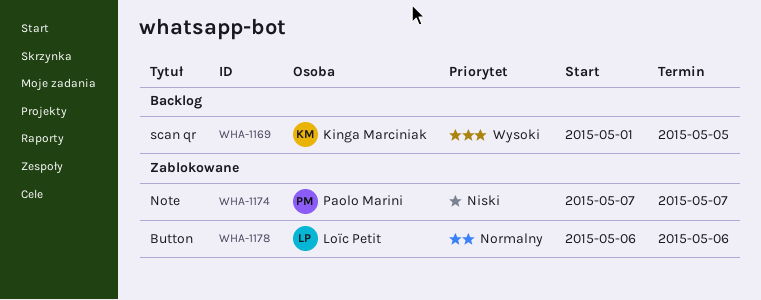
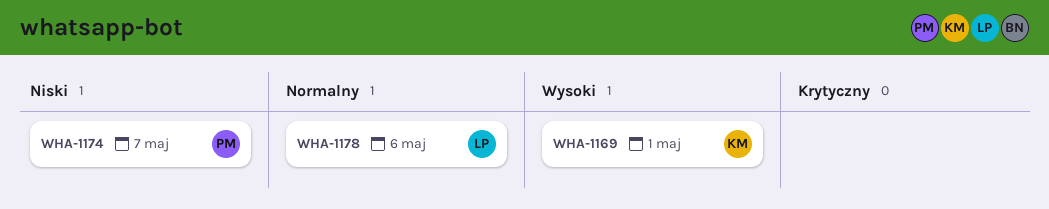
WHA-1169, due: May 5 -> May 1

